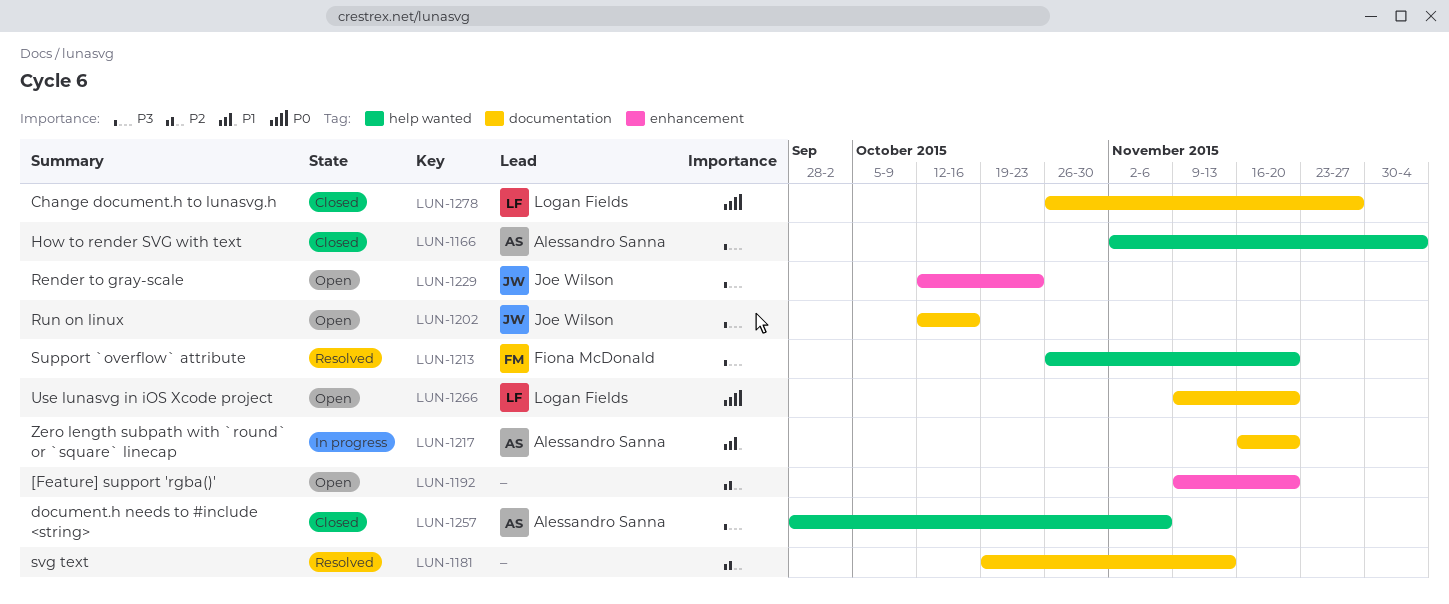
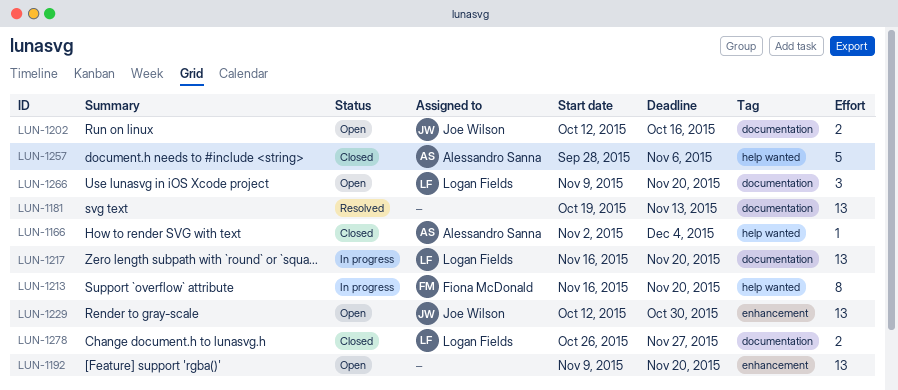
LUN-1213, status: Resolved -> In progress
LUN-1213, start: Oct 26 -> Nov 16
LUN-1217, owner: Alessandro Sanna -> Logan Fields
LUN-1229, due: Oct 23 -> Oct 30

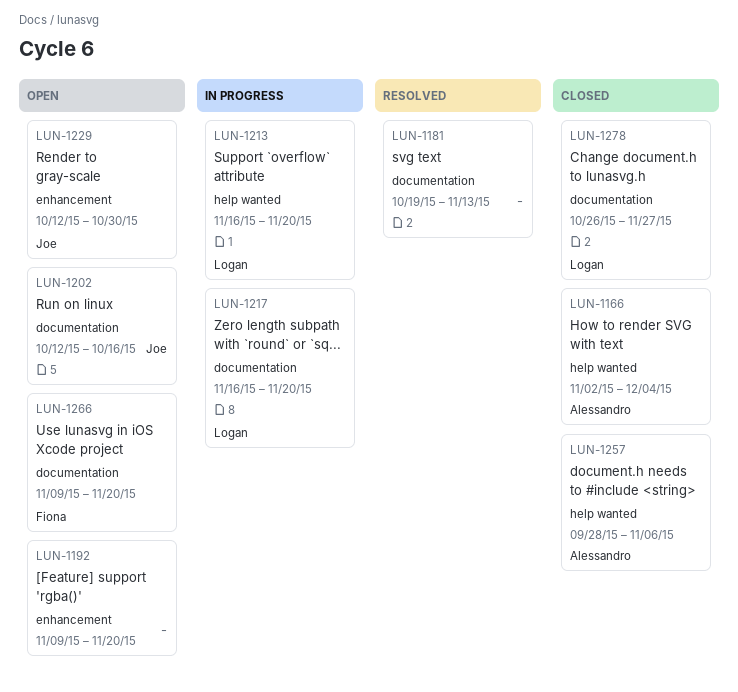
LUN-1213, owner: Fiona McDonald -> Logan Fields
LUN-1266, owner: Logan Fields -> Fiona McDonald

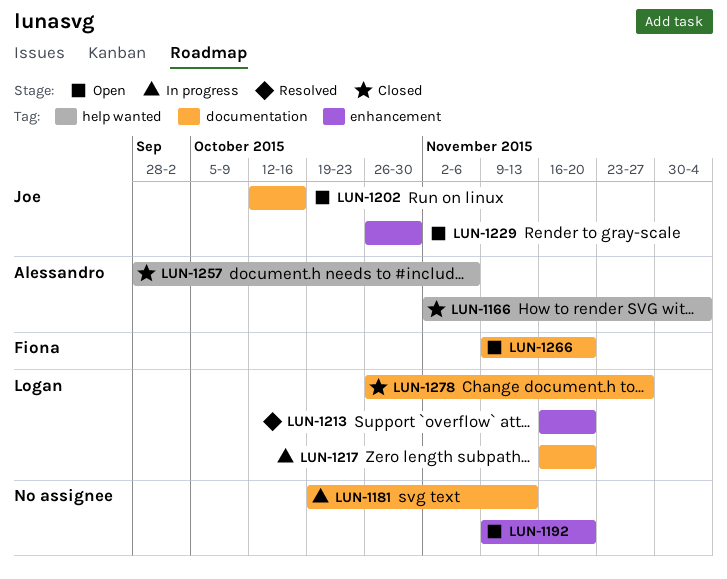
LUN-1181, status: Resolved -> In progress
LUN-1213, status: In progress -> Resolved
LUN-1213, label: help wanted -> enhancement
LUN-1229, start: Oct 12 -> Oct 26

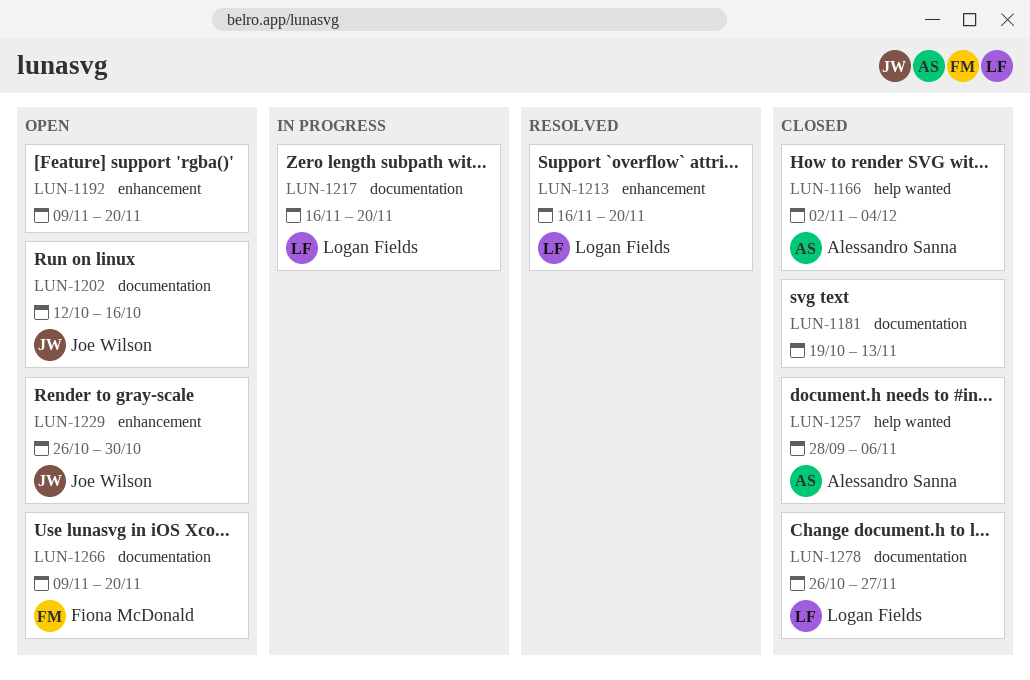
LUN-1181, status: In progress -> Closed

